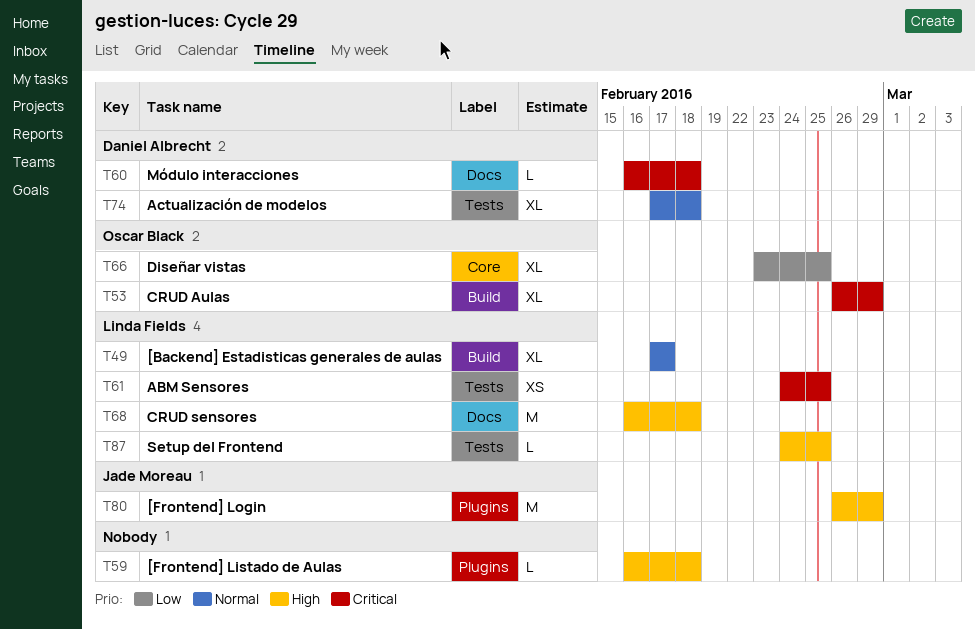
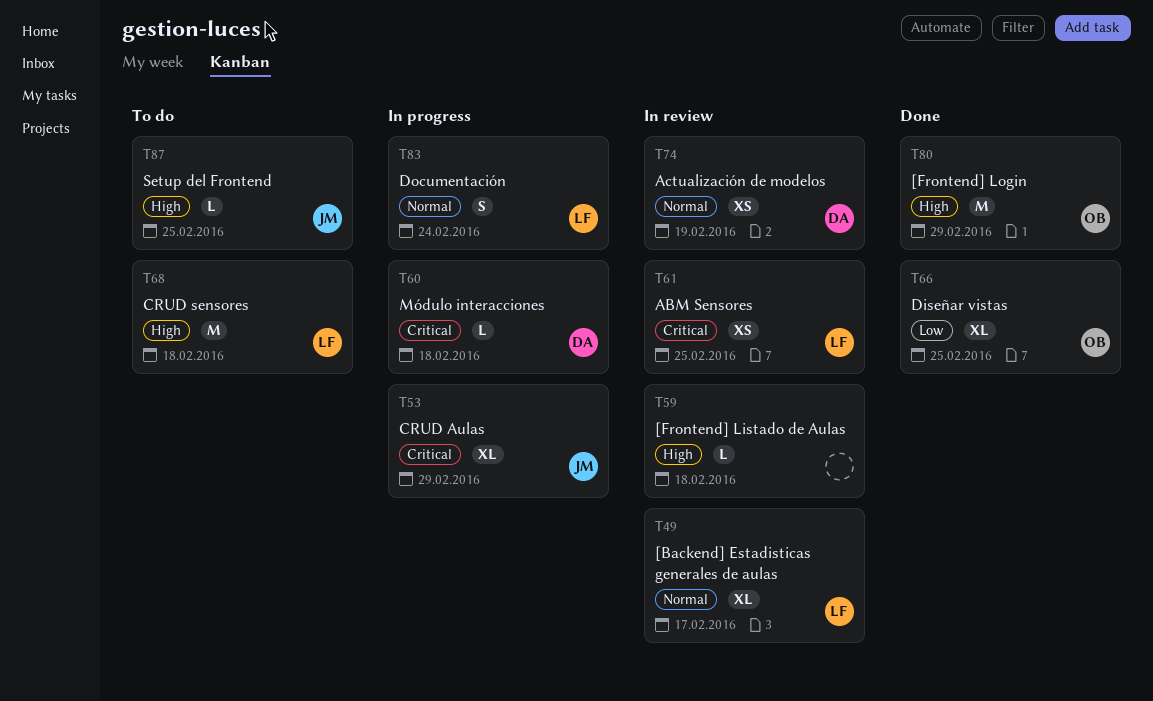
T53, owner: Oscar Black -> Jade Moreau
T74, estimate: XL -> XS
T74, due: Feb 18 -> Feb 19
T80, owner: Jade Moreau -> Oscar Black
T83: none -> present
T87, owner: Linda Fields -> Jade Moreau

